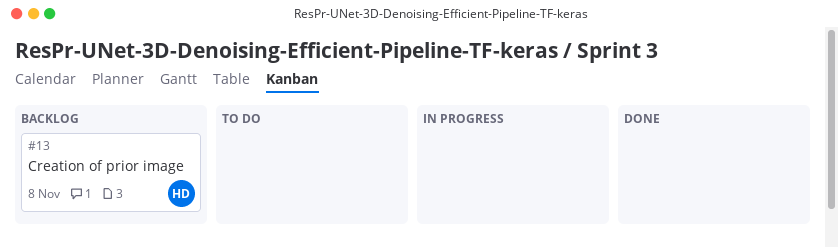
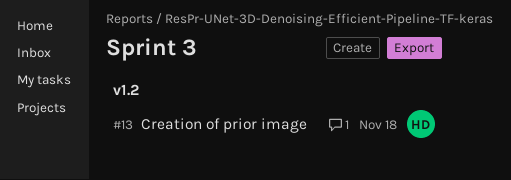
#13, due: Nov 8 -> Nov 18

